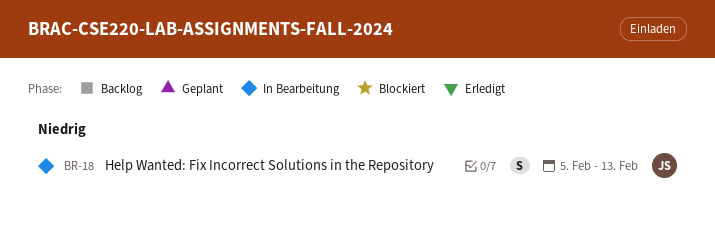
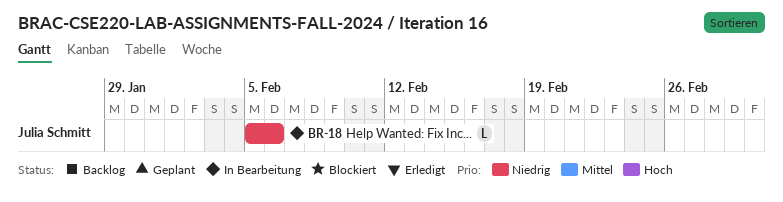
BR-18, estimate: S -> L
BR-18, due: Feb 13 -> Feb 6

